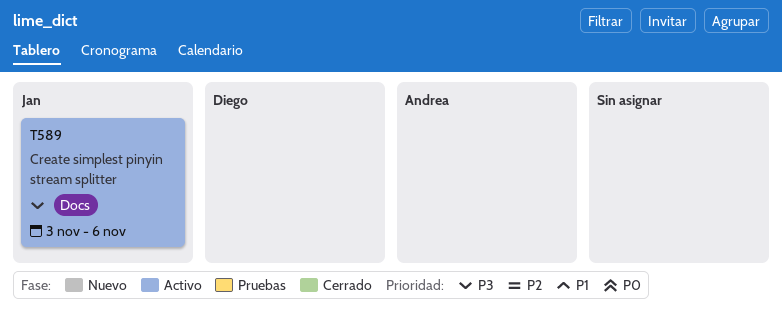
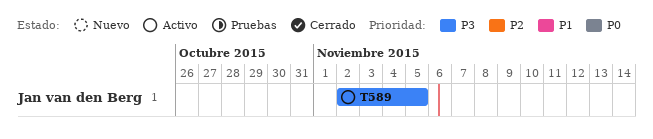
T589, start: Nov 3 -> Nov 2
T589, due: Nov 6 -> Nov 5

